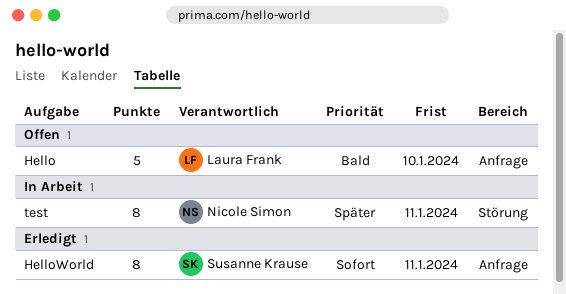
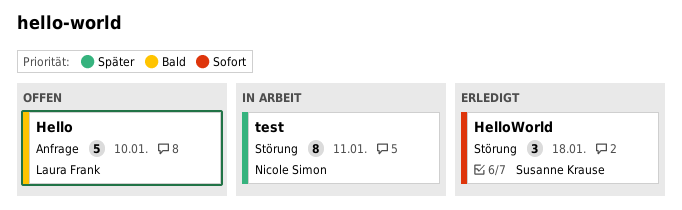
HelloWorld, label: Anfrage -> Störung
HelloWorld, estimate: 8 -> 3
HelloWorld, due: Jan 11 -> Jan 18

